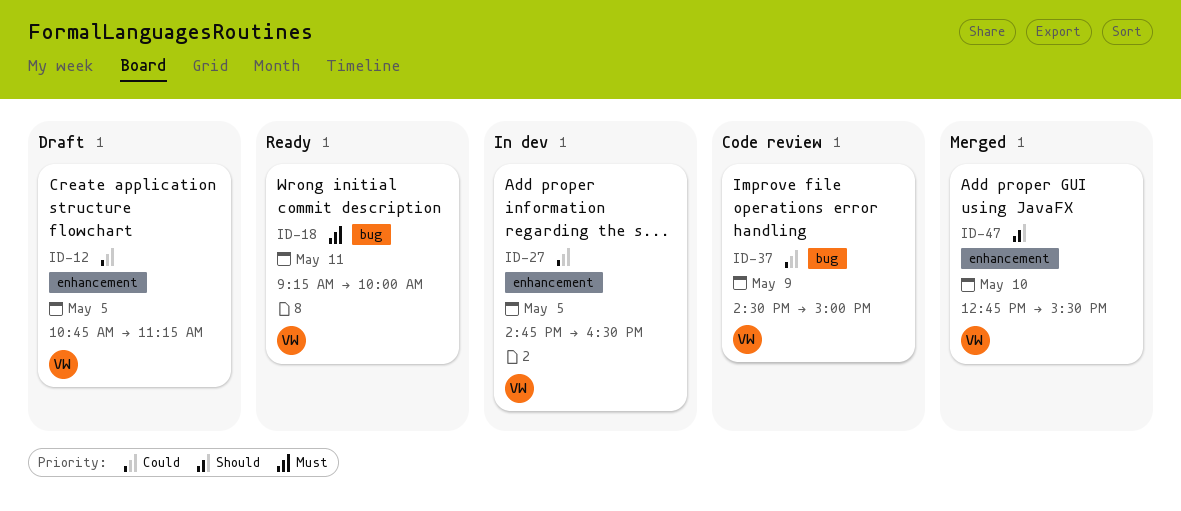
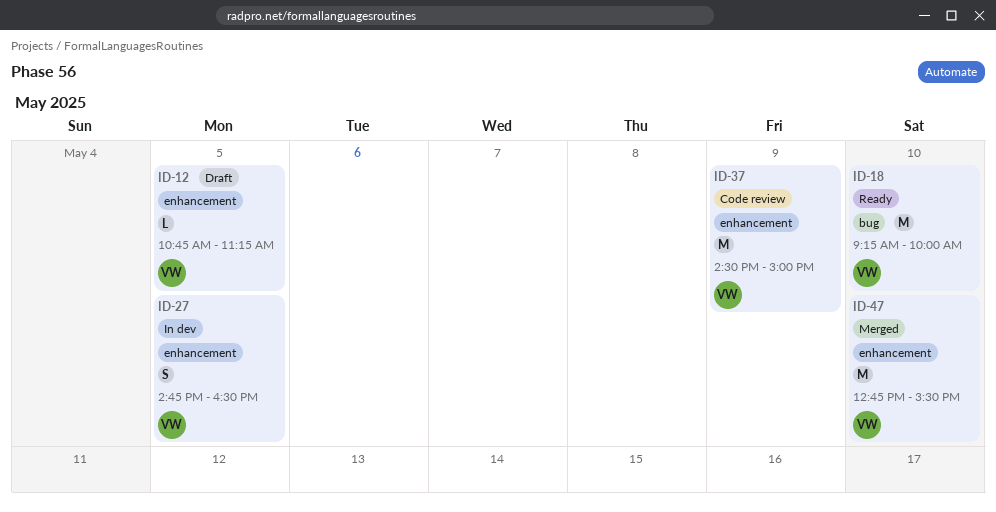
ID-18, day: May 11 -> May 10
ID-37, label: bug -> enhancement

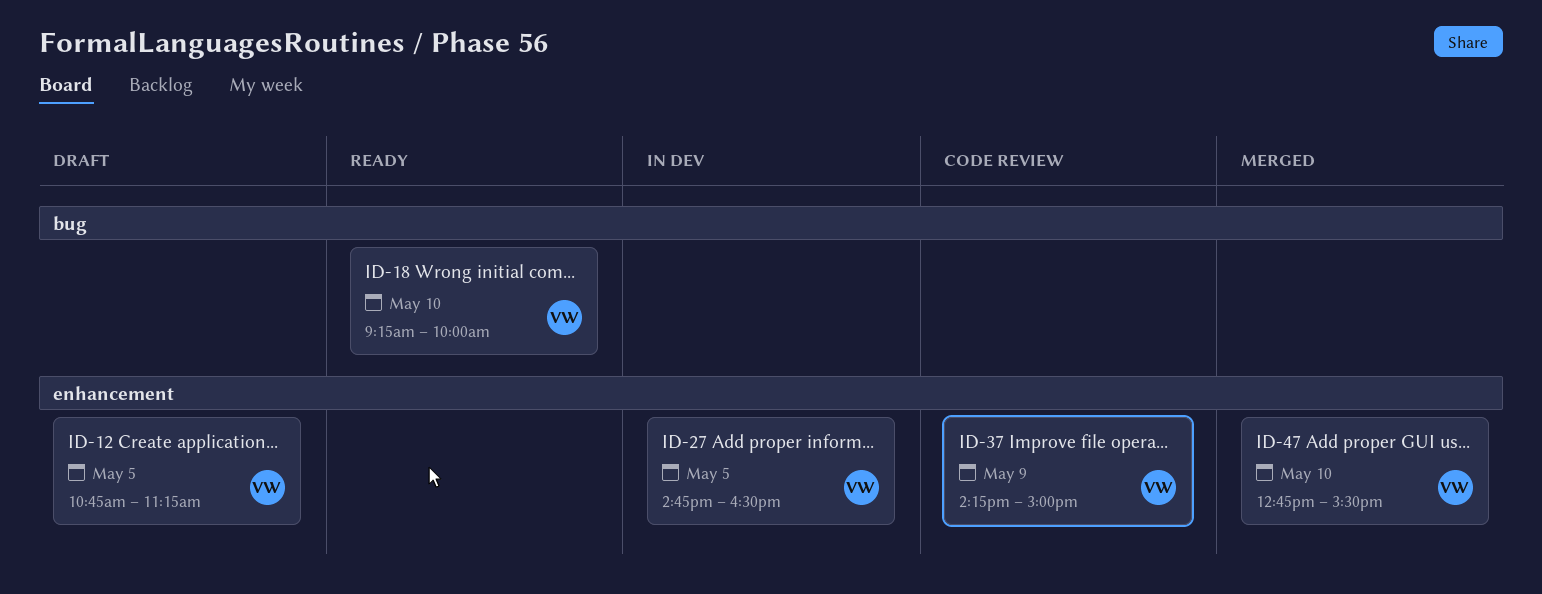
ID-37, begins: 14:30 -> 14:15

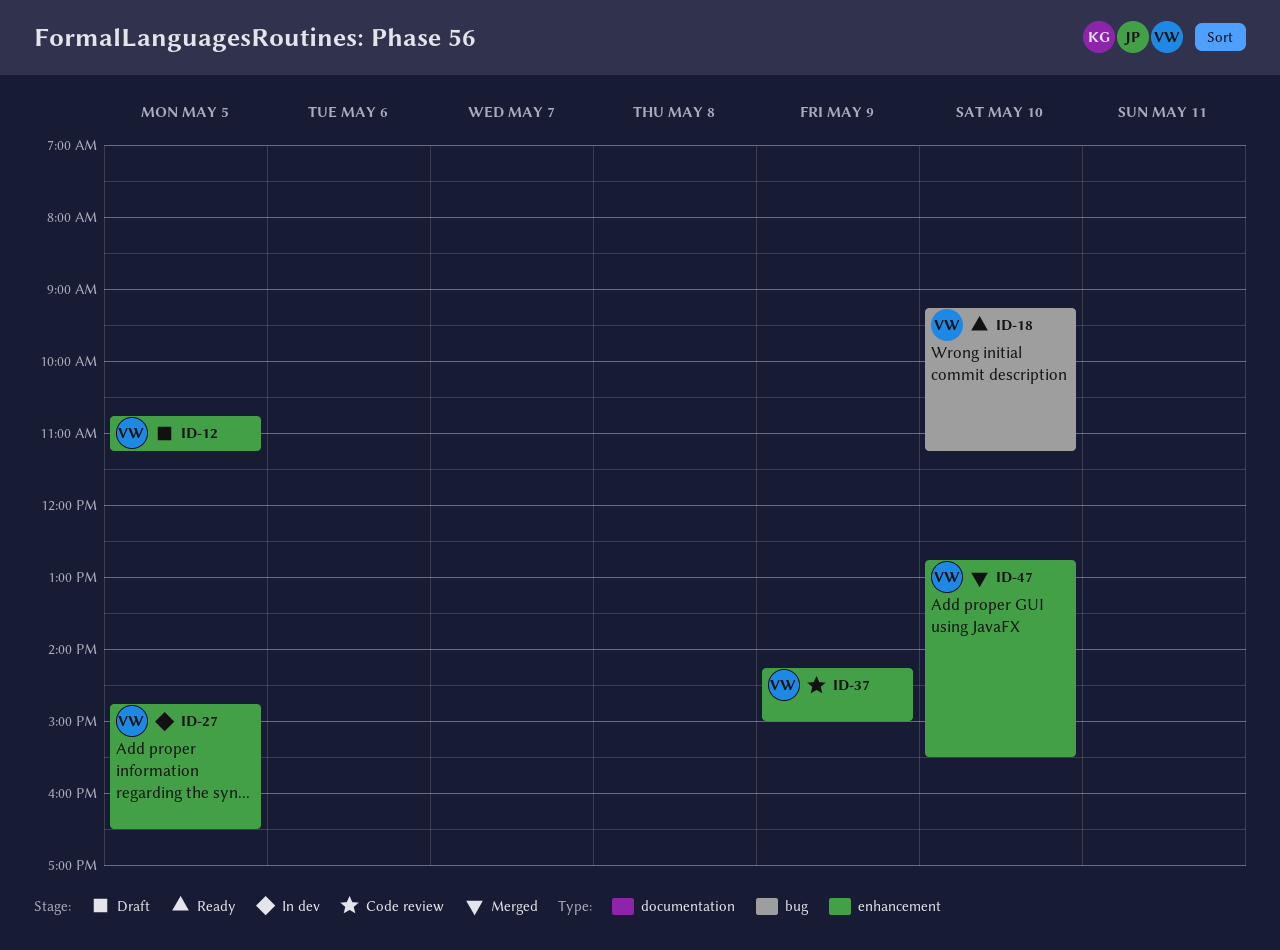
ID-18, ends: 10:00 -> 11:15

